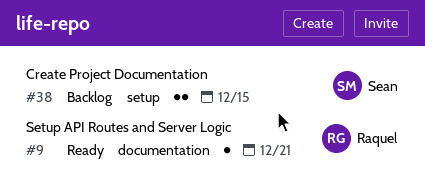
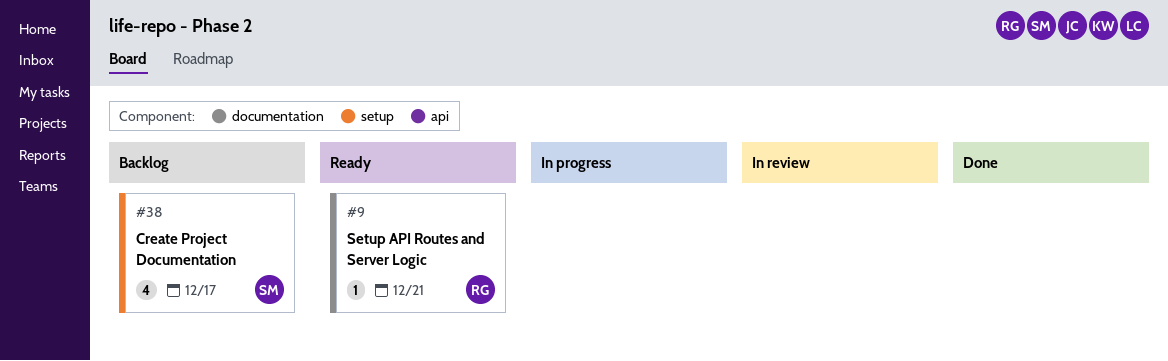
#38, estimate: 2 -> 4
#38, due: Dec 15 -> Dec 17

